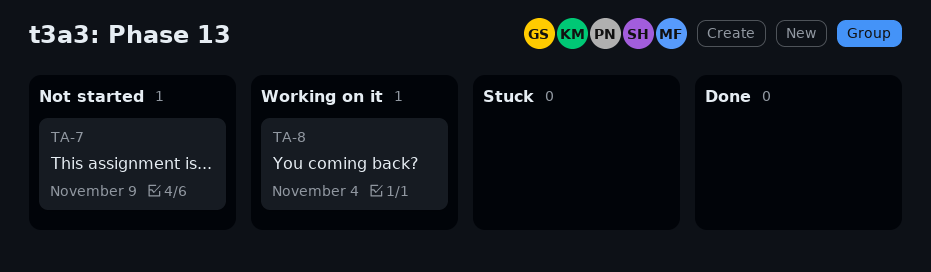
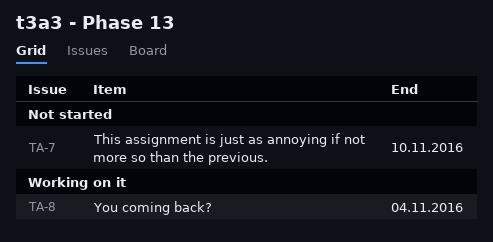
TA-7, due: Nov 9 -> Nov 10

